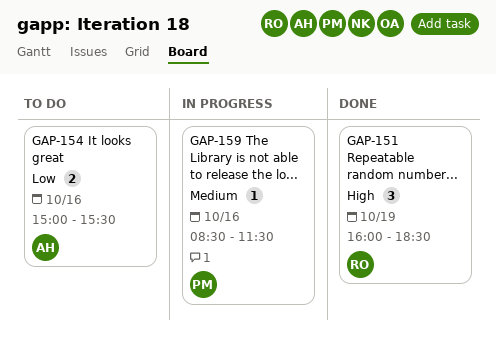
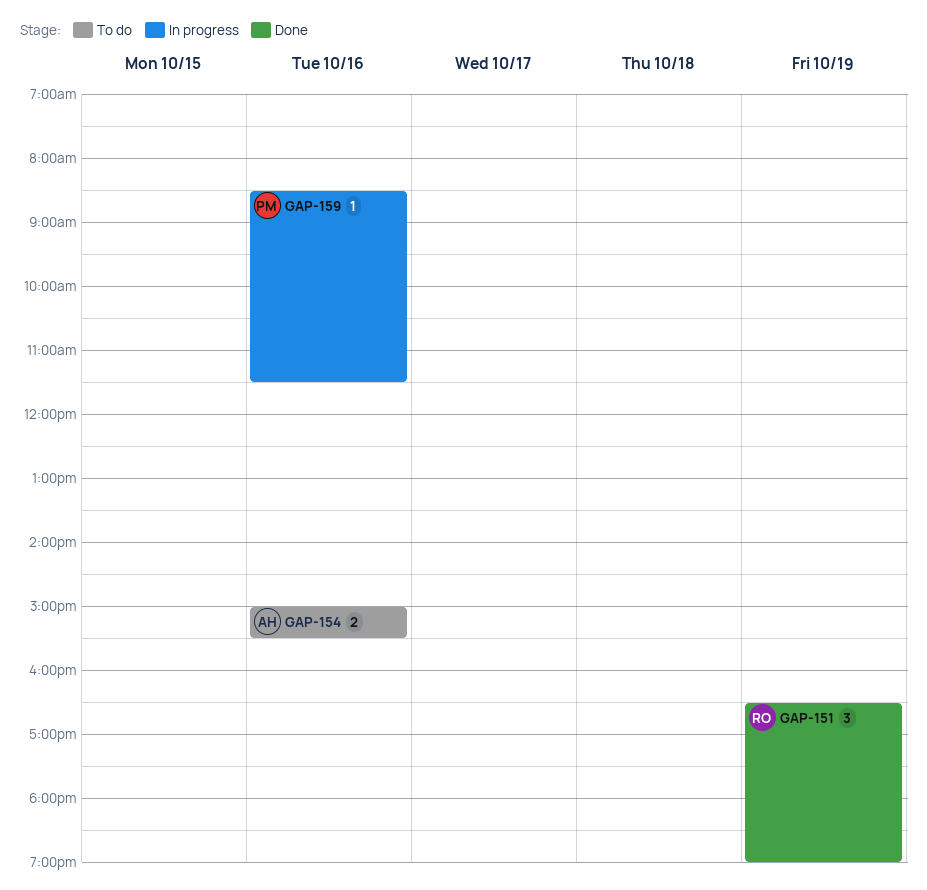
GAP-151, begins: 16:00 -> 16:30
GAP-151, ends: 18:30 -> 19:00

